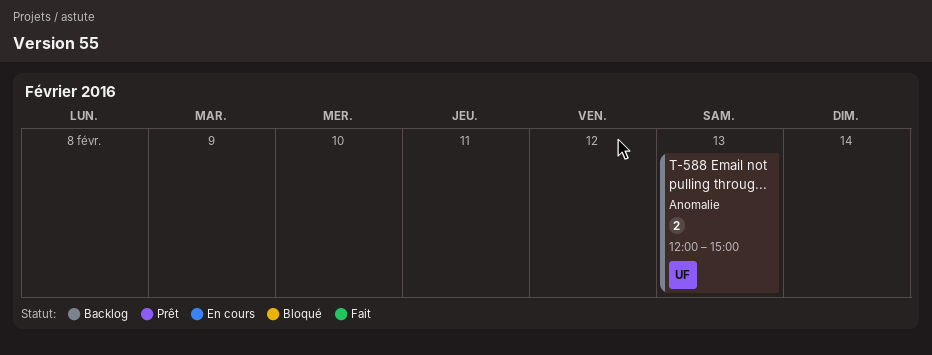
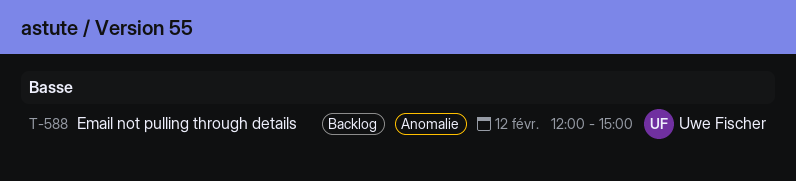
T-588, day: Feb 13 -> Feb 12

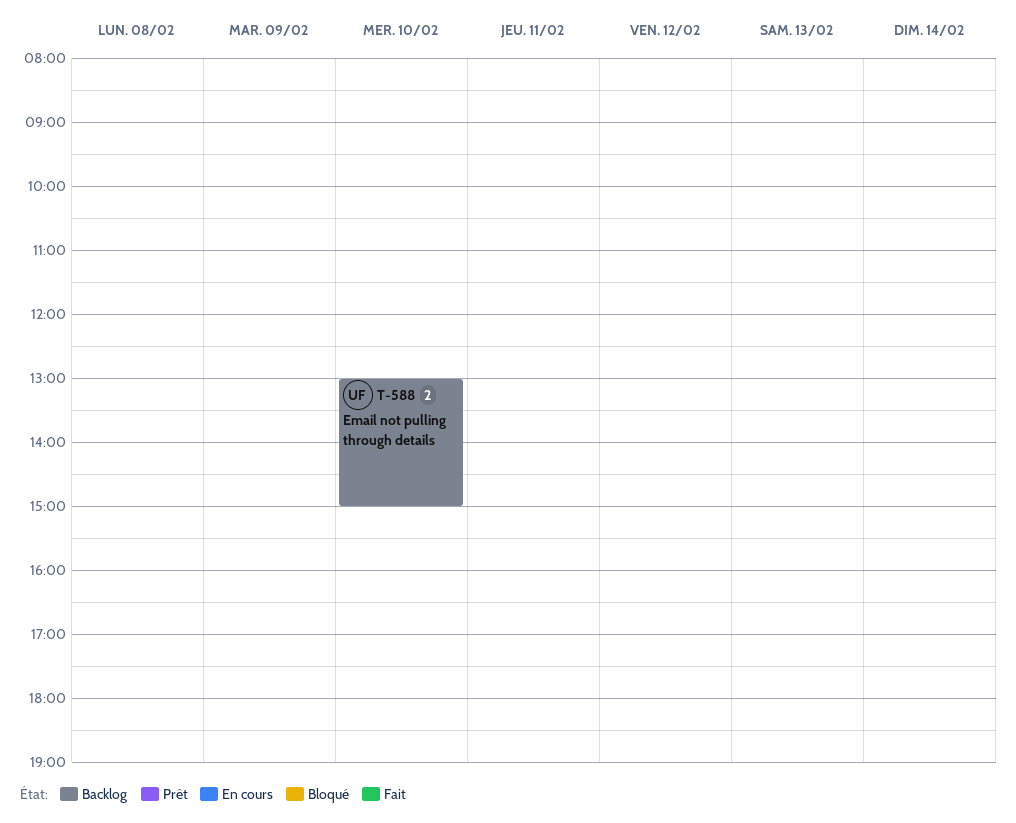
T-588, day: Feb 12 -> Feb 10
T-588, begins: 12:00 -> 13:00

